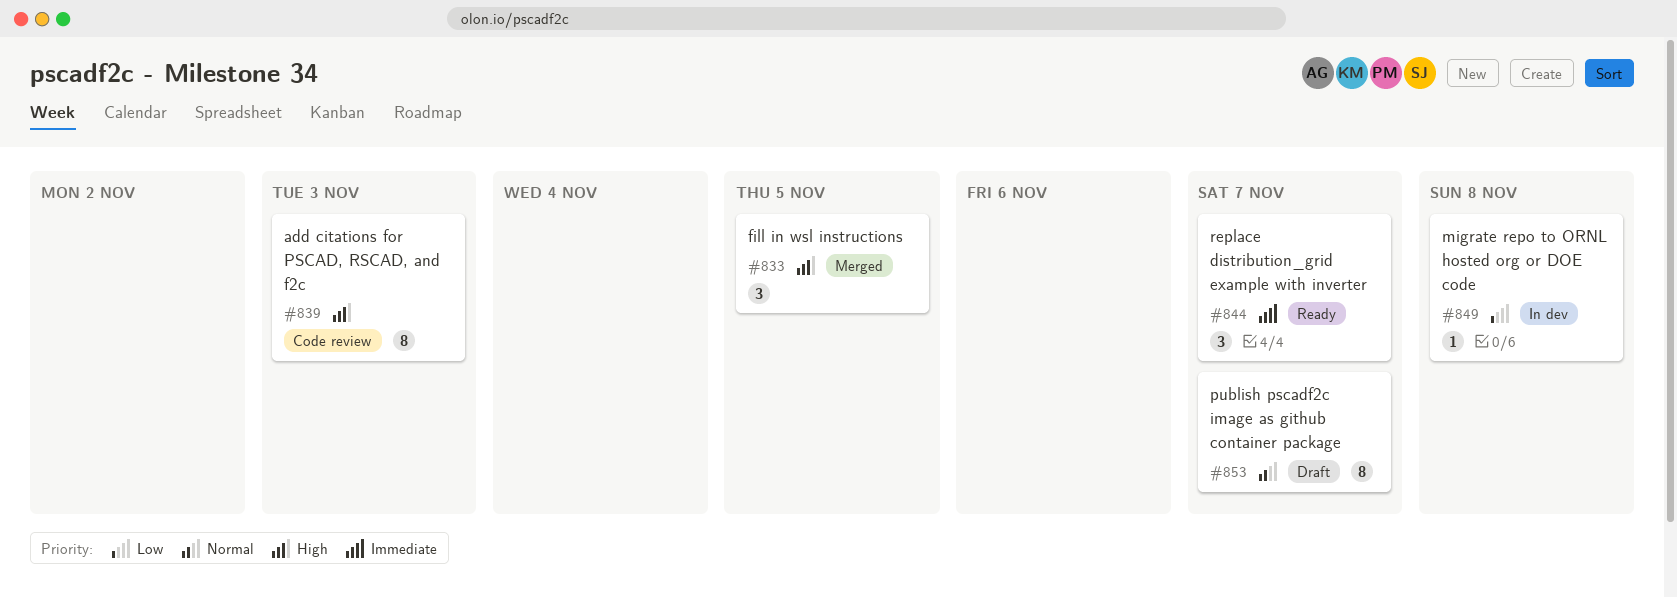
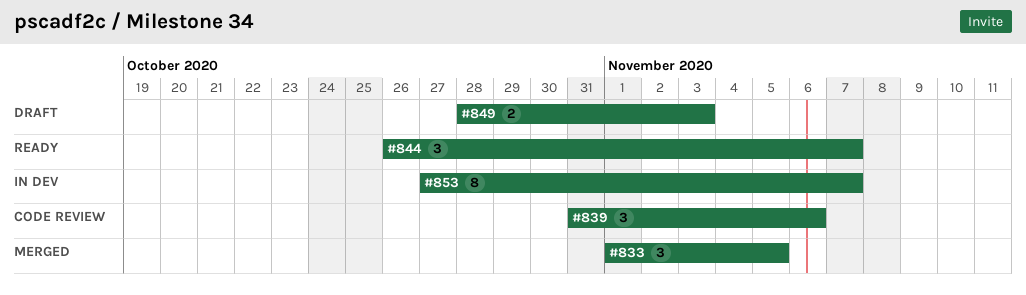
#839, estimate: 8 -> 3
#839, due: Nov 3 -> Nov 6
#849, status: In dev -> Draft
#849, estimate: 1 -> 2
#849, due: Nov 8 -> Nov 3
#853, status: Draft -> In dev

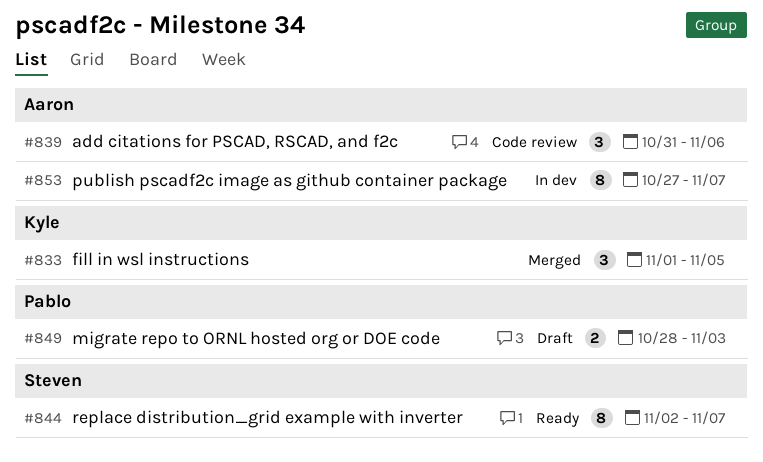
#844, estimate: 3 -> 8
#844, start: Oct 26 -> Nov 2

